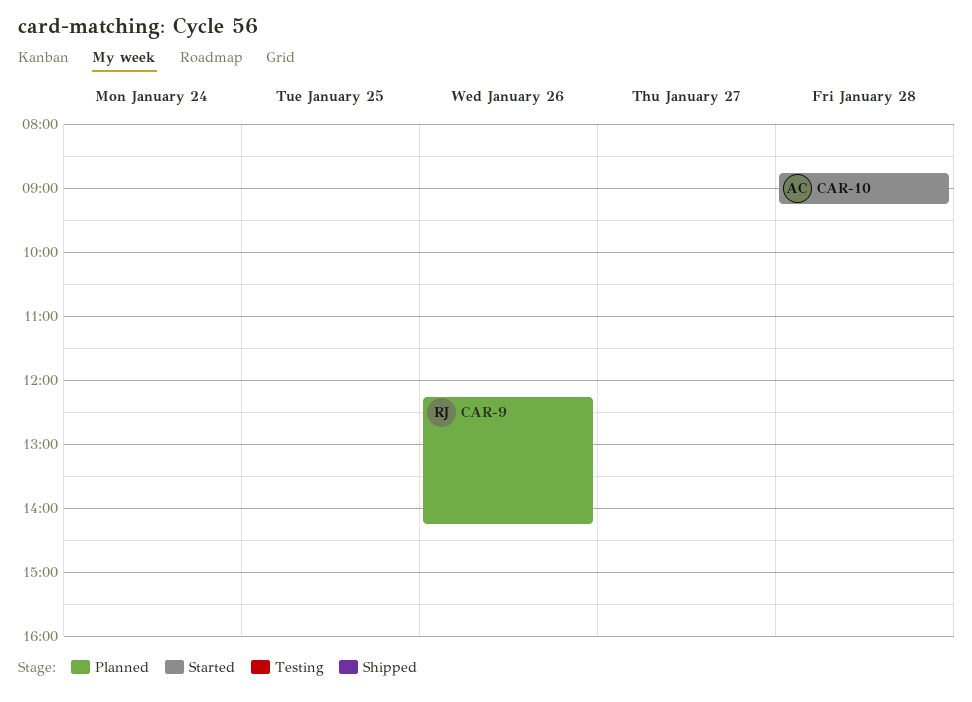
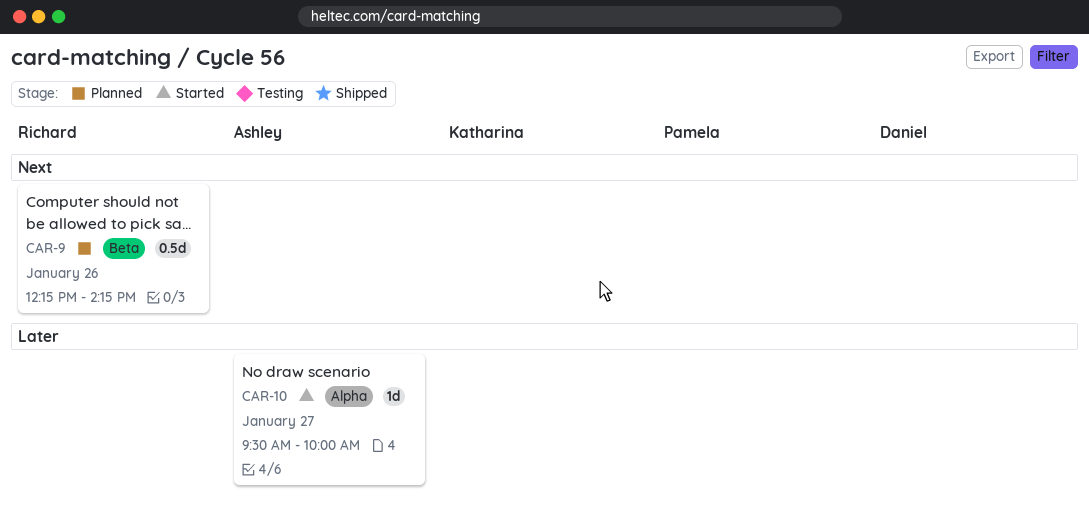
CAR-10, day: Jan 28 -> Jan 27
CAR-10, begins: 08:45 -> 09:30
CAR-10, ends: 09:15 -> 10:00

